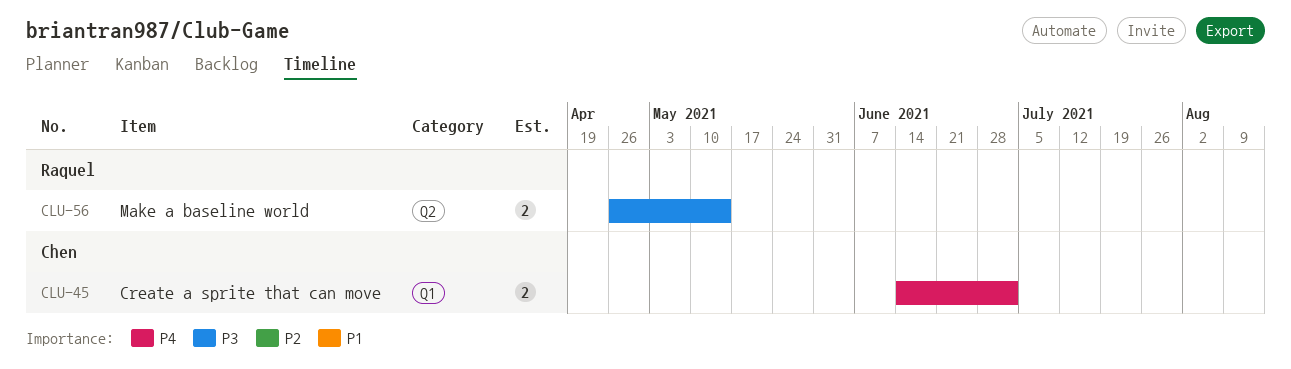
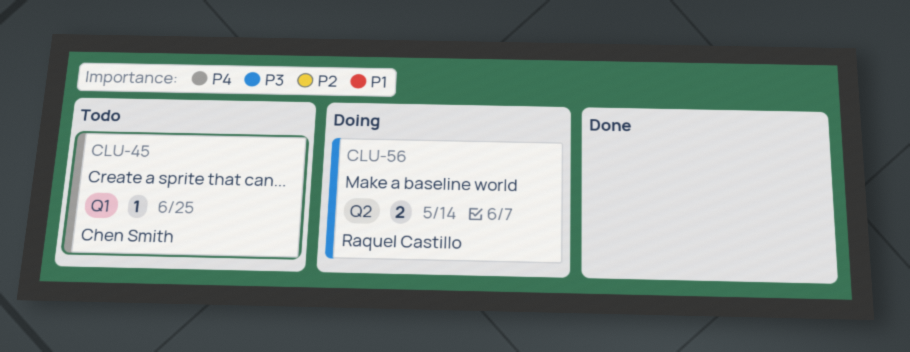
CLU-45, estimate: 2 -> 1
CLU-45, due: Jul 2 -> Jun 25

